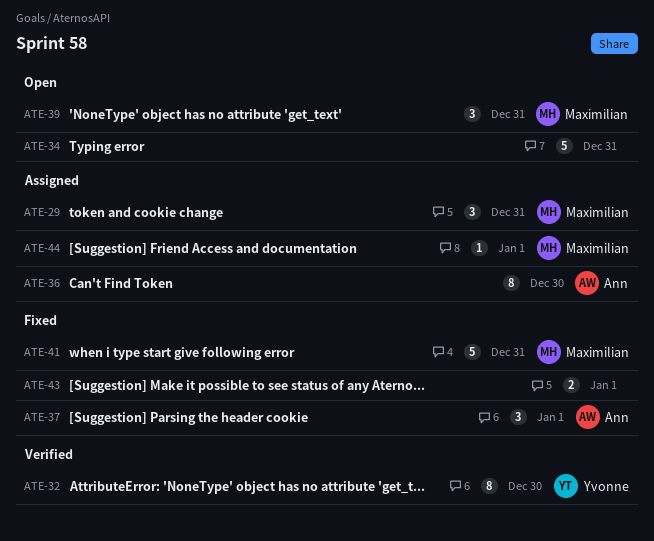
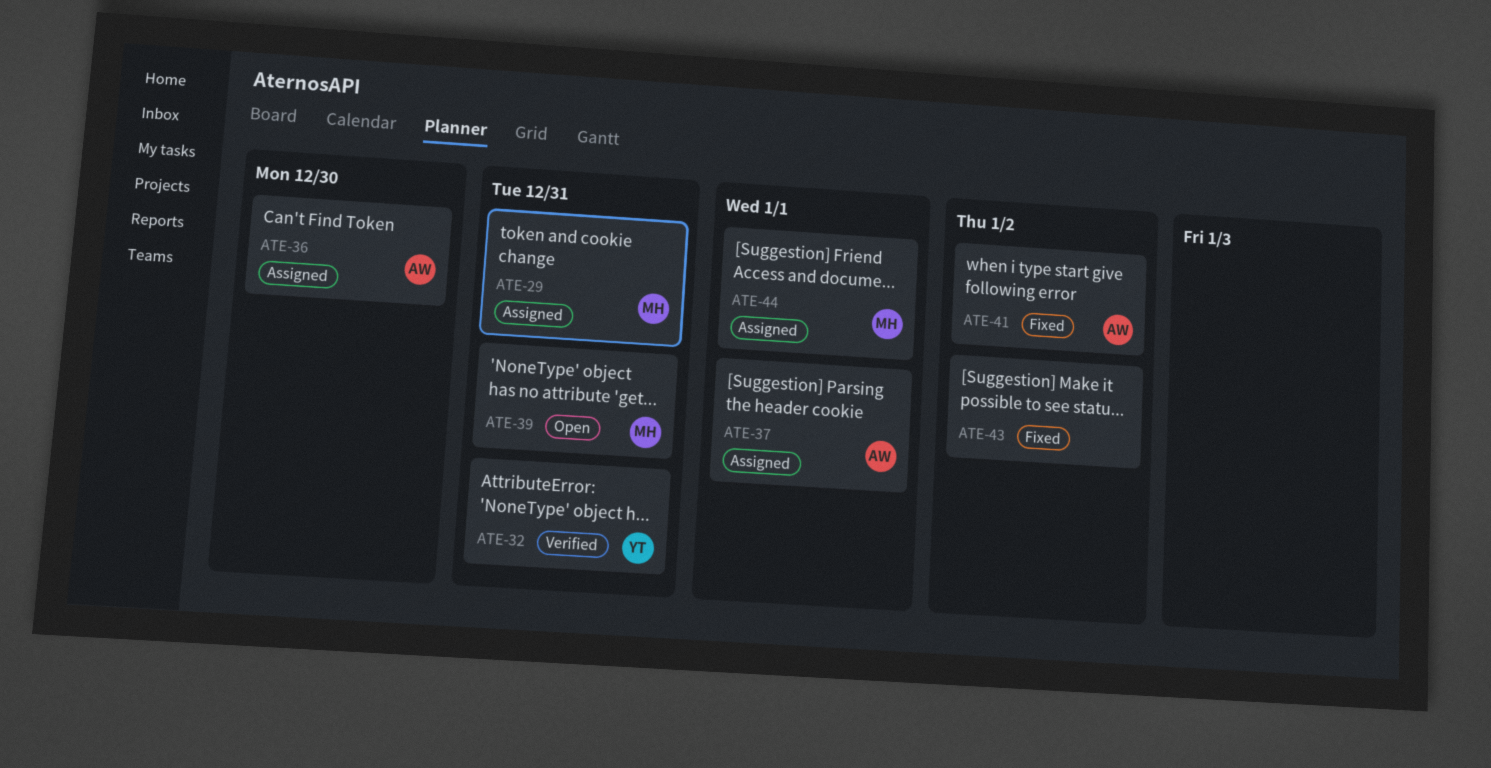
ATE-32, due: Dec 30 -> Dec 31
ATE-34: present -> none
ATE-37, status: Fixed -> Assigned
ATE-41, owner: Maximilian -> Ann
ATE-41, due: Dec 31 -> Jan 2
ATE-43, due: Jan 1 -> Jan 2

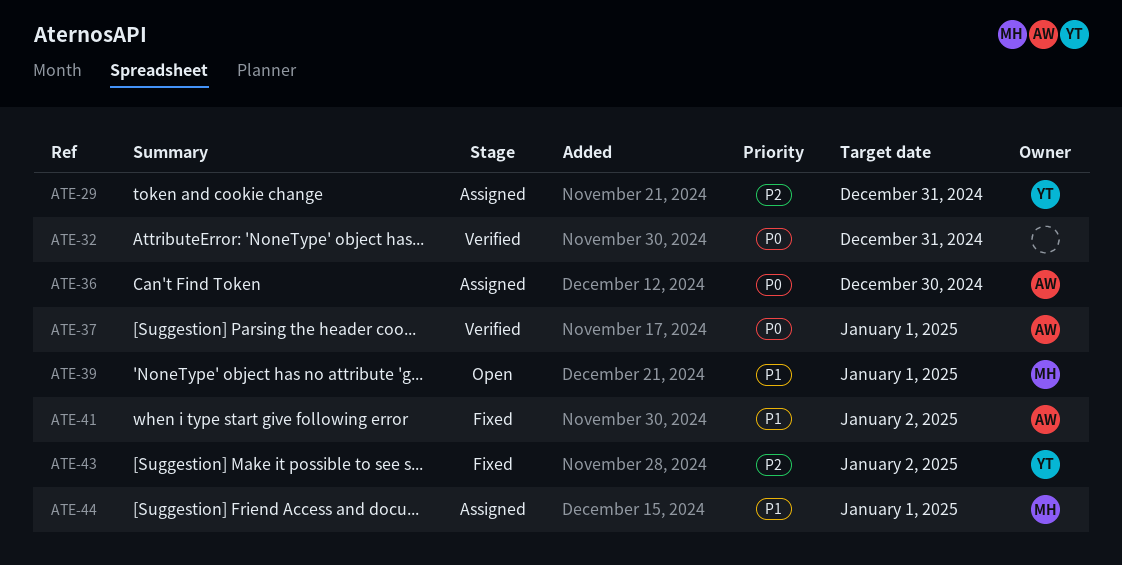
ATE-29, owner: MH -> YT
ATE-32, owner: YT -> none
ATE-37, status: Assigned -> Verified
ATE-39, due: Dec 31 -> Jan 1
ATE-43, owner: none -> YT

